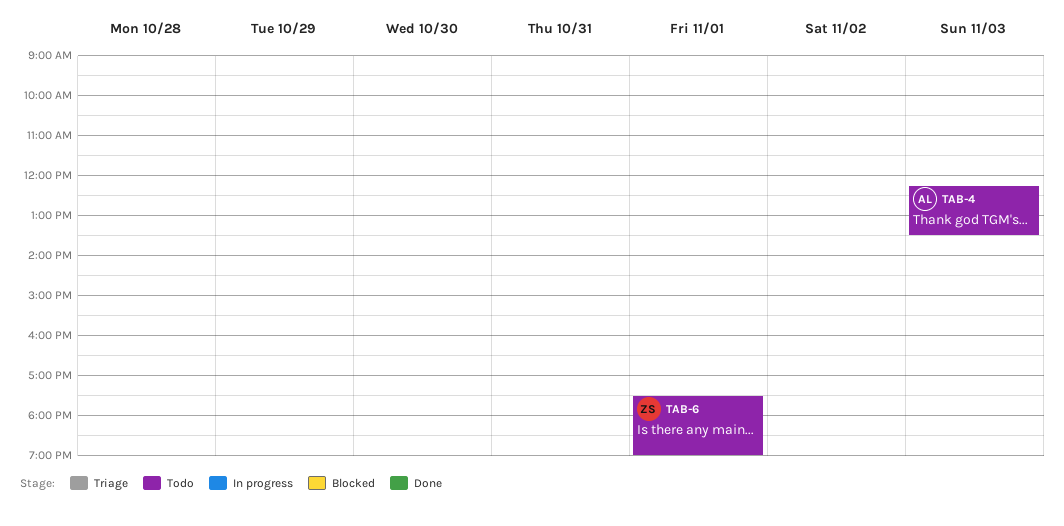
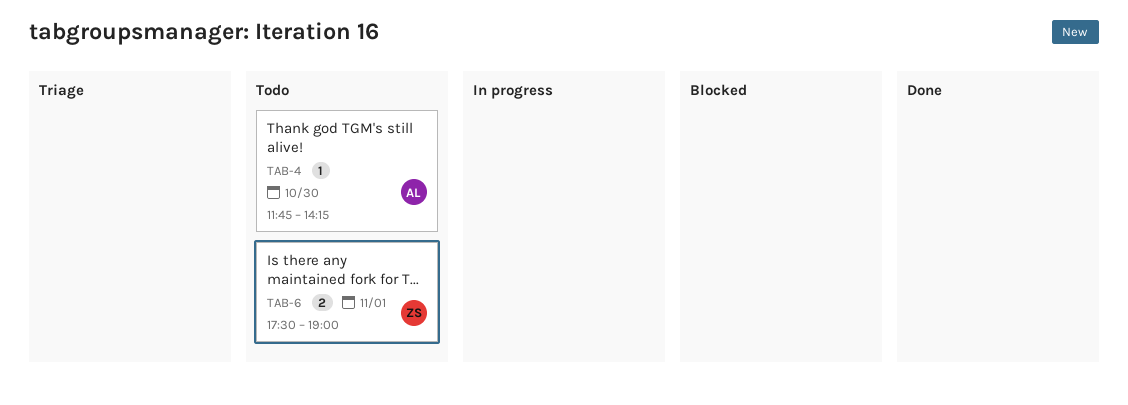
TAB-4, day: Nov 3 -> Oct 30
TAB-4, begins: 12:15 -> 11:45
TAB-4, ends: 13:30 -> 14:15

